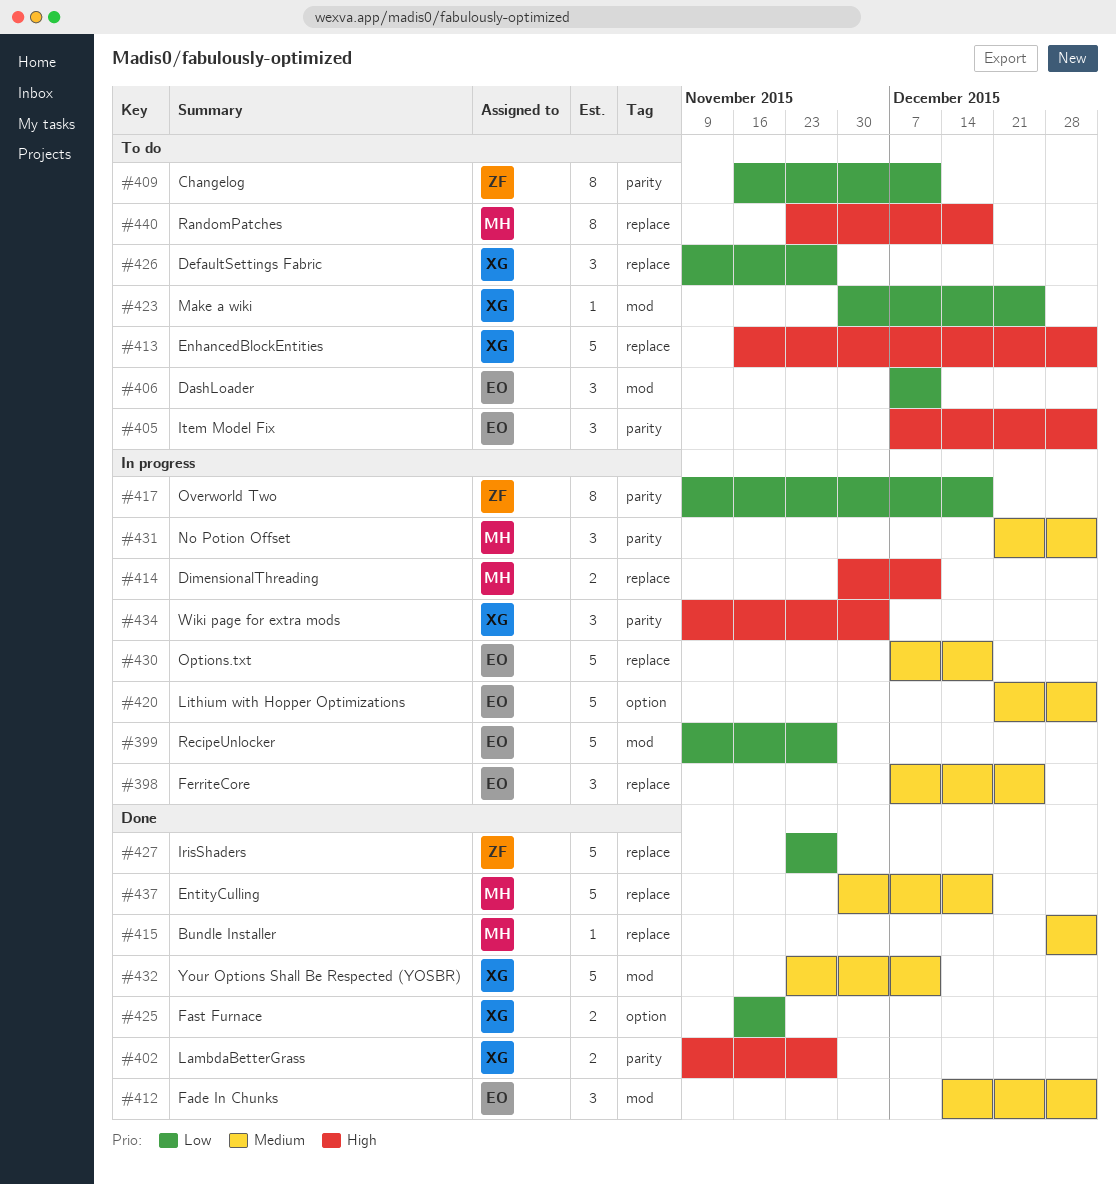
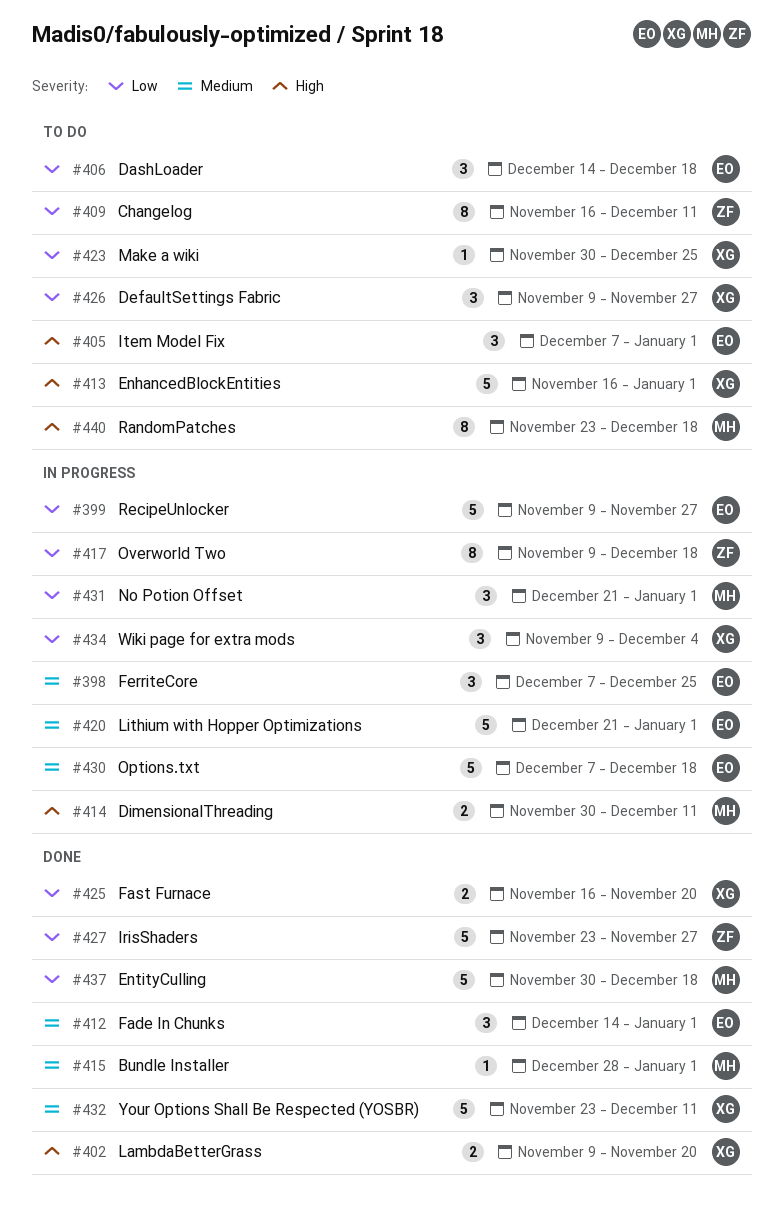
#402, due: Nov 27 -> Nov 20
#406, start: Dec 7 -> Dec 14
#406, due: Dec 11 -> Dec 18
#431, priority: Medium -> Low
#434, priority: High -> Low
#437, priority: Medium -> Low

